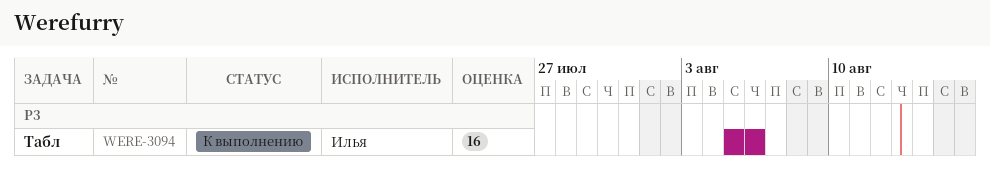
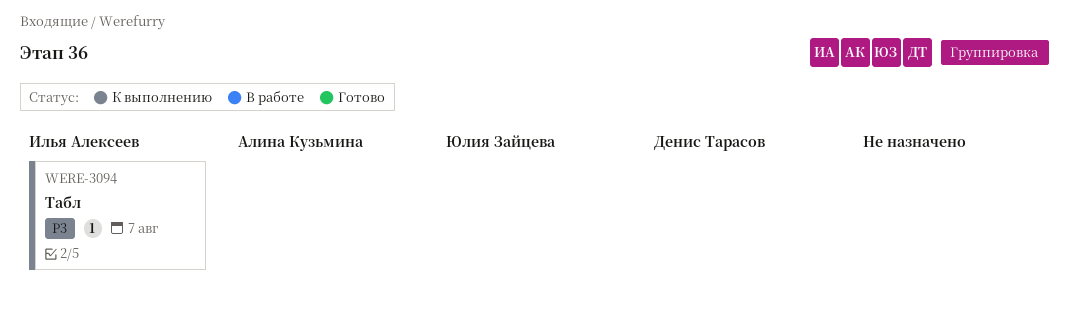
WERE-3094, estimate: 16 -> 1
WERE-3094, due: Aug 6 -> Aug 7

